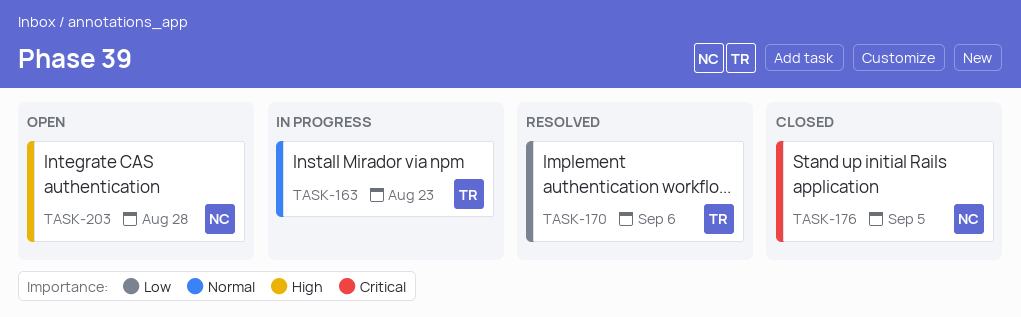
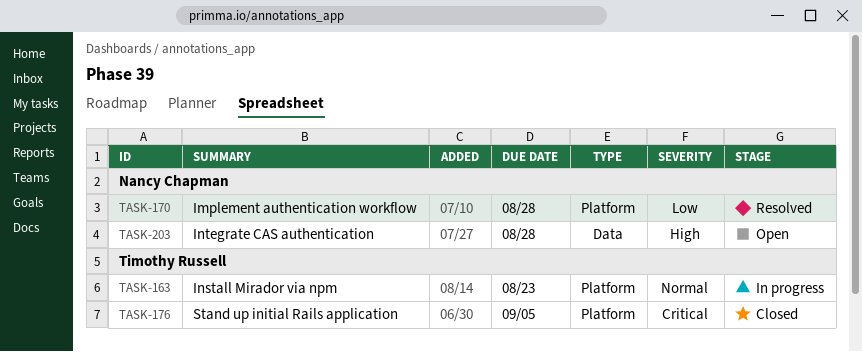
TASK-170, owner: Timothy Russell -> Nancy Chapman
TASK-170, due: Sep 6 -> Aug 28
TASK-176, owner: Nancy Chapman -> Timothy Russell

